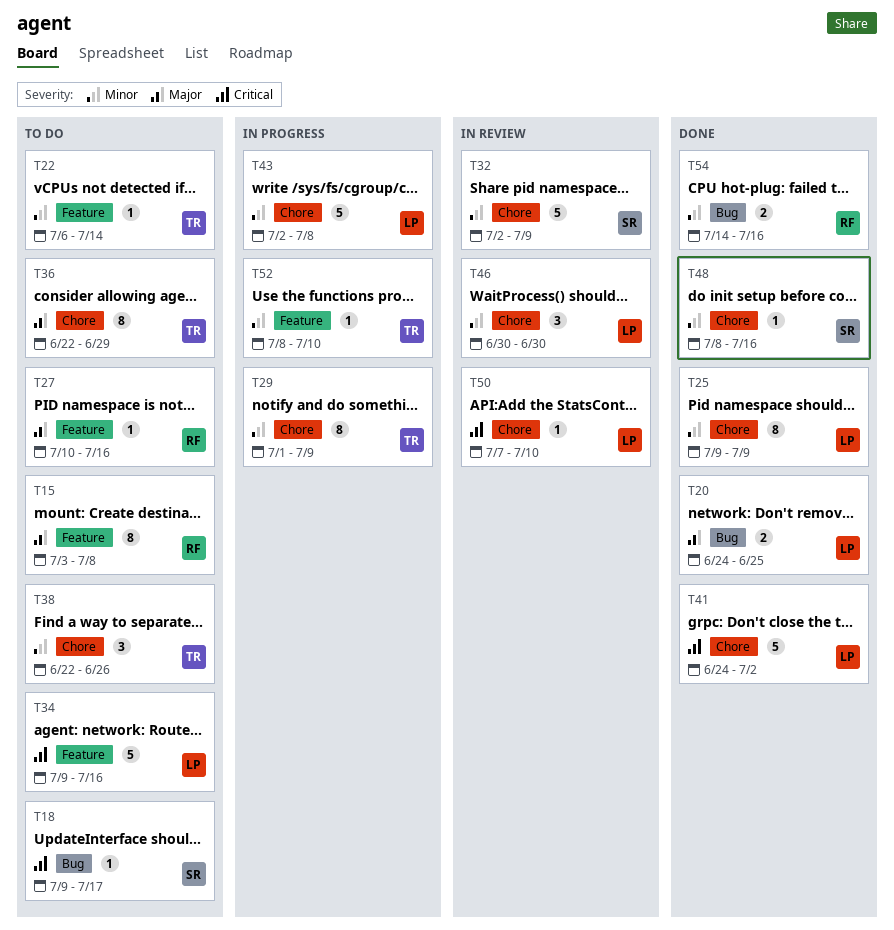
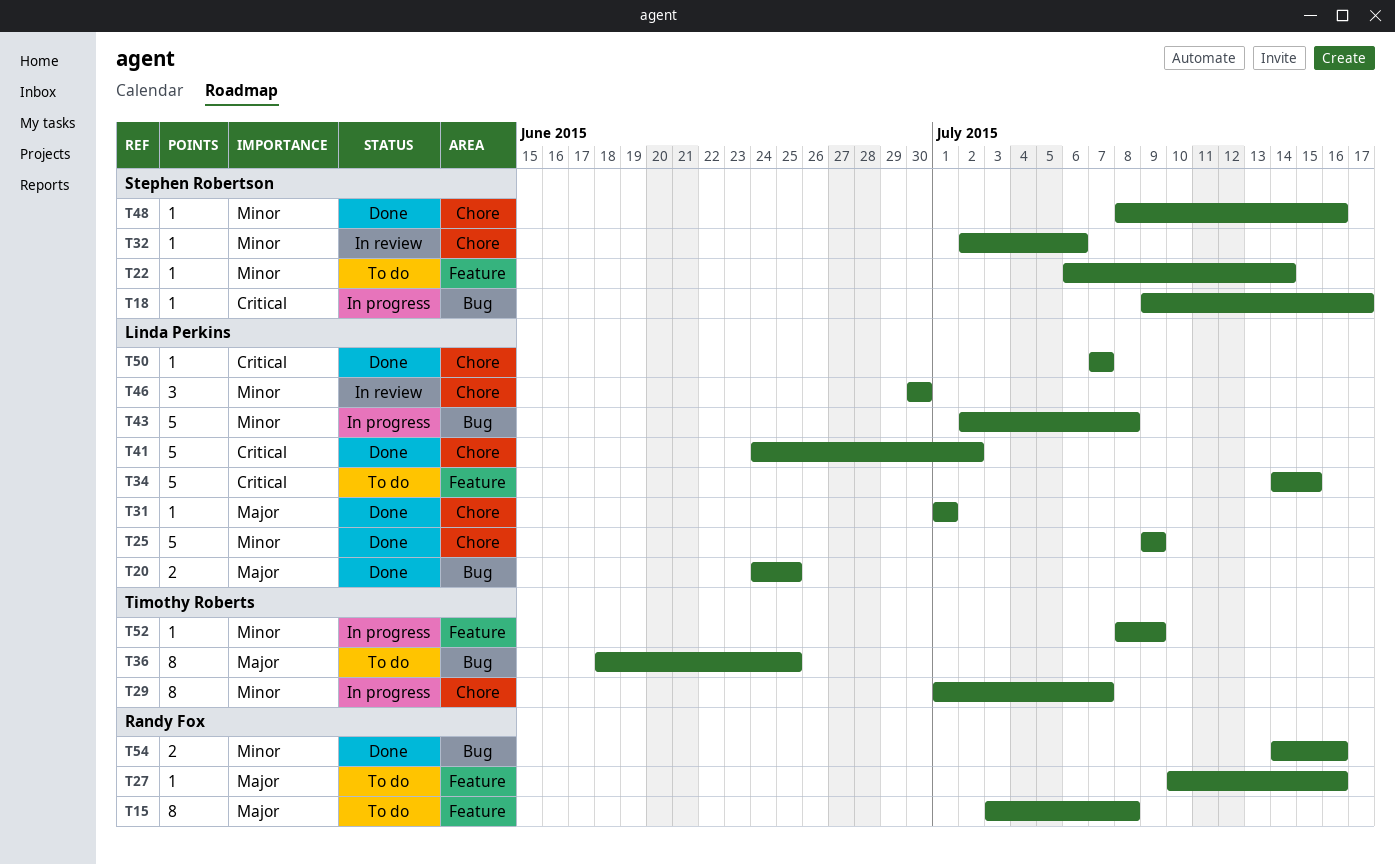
T18, status: To do -> In progress
T22, owner: Timothy Roberts -> Stephen Robertson
T25, estimate: 8 -> 5
T29, due: Jul 9 -> Jul 7
T31: none -> present
T32, estimate: 5 -> 1
T32, due: Jul 9 -> Jul 6
T34, start: Jul 9 -> Jul 14
T34, due: Jul 16 -> Jul 15
T36, label: Chore -> Bug
T36, start: Jun 22 -> Jun 18
T36, due: Jun 29 -> Jun 25
T38: present -> none
T43, label: Chore -> Bug
T50, status: In review -> Done
T50, due: Jul 10 -> Jul 7
T52, due: Jul 10 -> Jul 9

